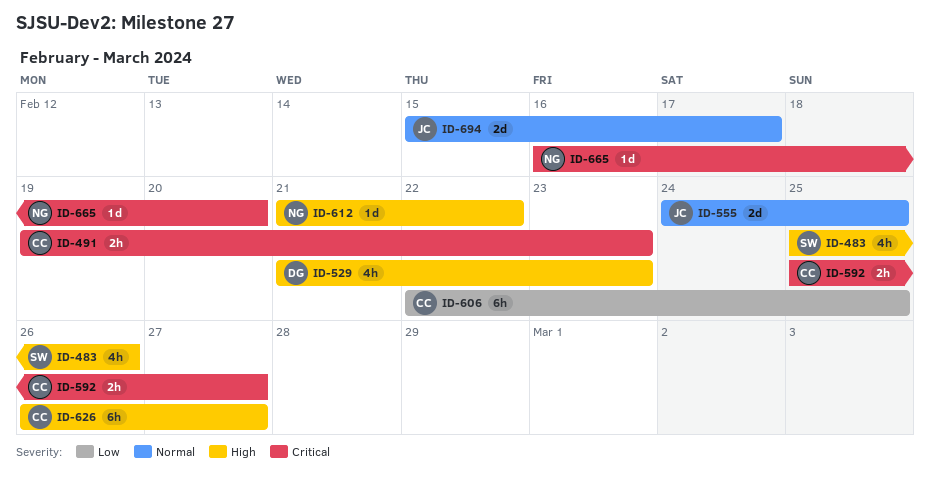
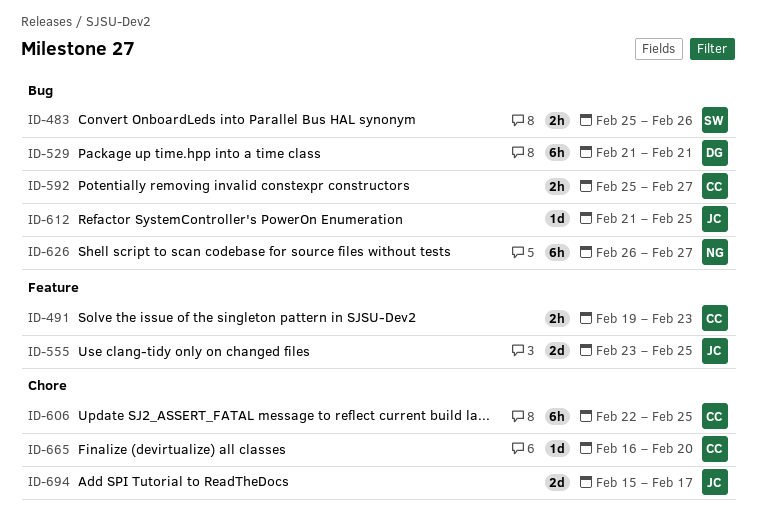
ID-483, estimate: 4h -> 2h
ID-529, estimate: 4h -> 6h
ID-529, due: Feb 23 -> Feb 21
ID-555, start: Feb 24 -> Feb 23
ID-612, owner: NG -> JC
ID-612, due: Feb 22 -> Feb 25
ID-626, owner: CC -> NG
ID-665, owner: NG -> CC

